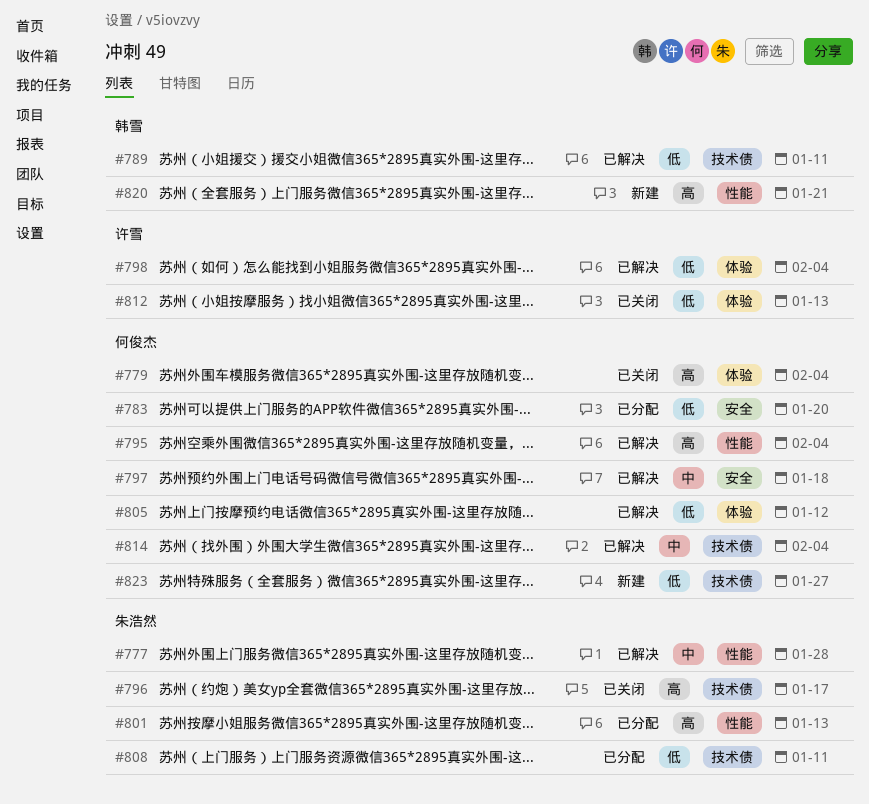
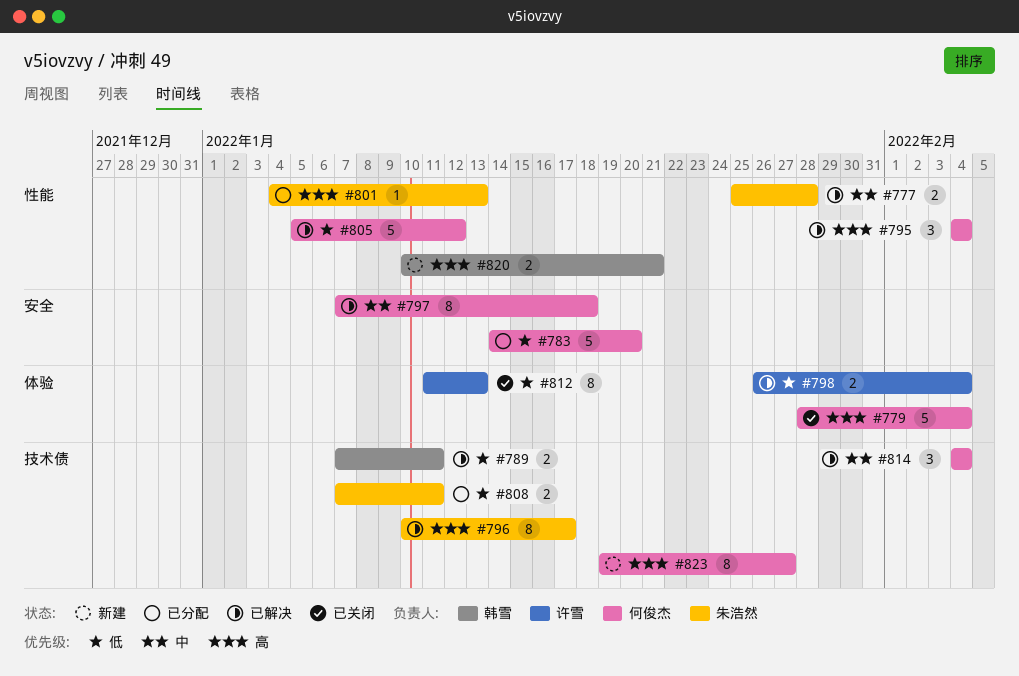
#796, status: 已关闭 -> 已解决
#805, label: 体验 -> 性能
#823, priority: 低 -> 高

